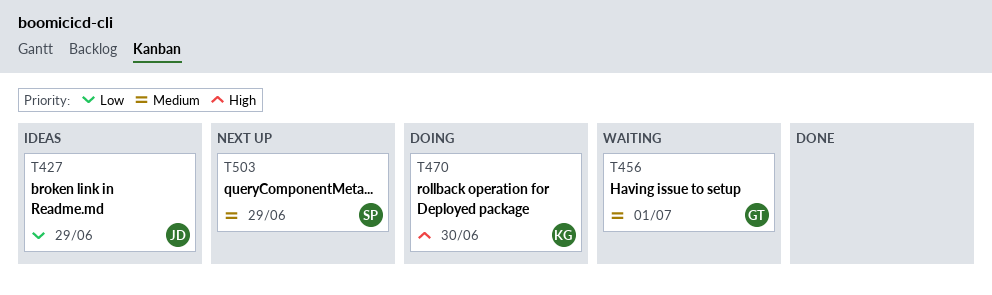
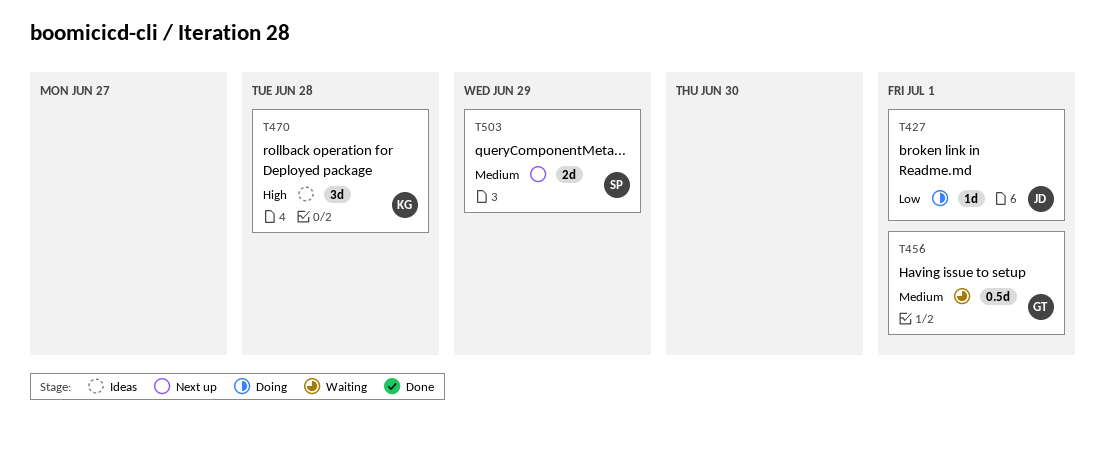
T427, status: Ideas -> Doing
T427, due: Jun 29 -> Jul 1
T470, status: Doing -> Ideas
T470, due: Jun 30 -> Jun 28

